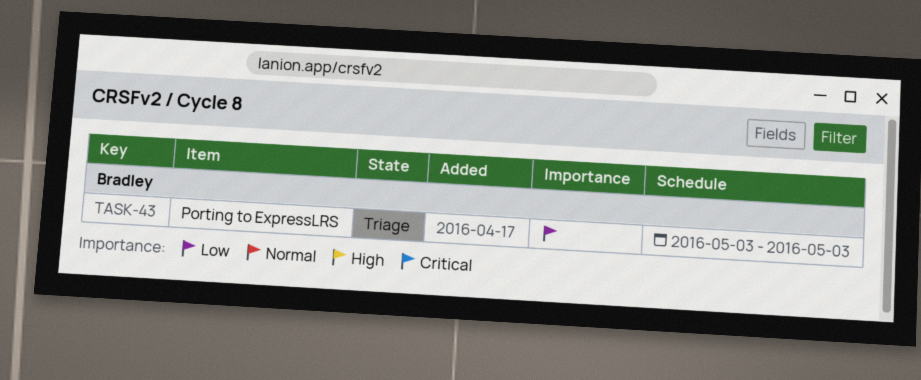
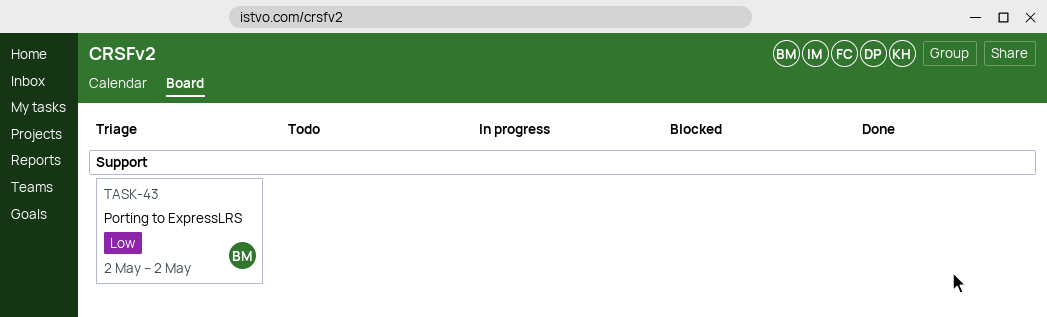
TASK-43, start: May 3 -> May 2
TASK-43, due: May 3 -> May 2

